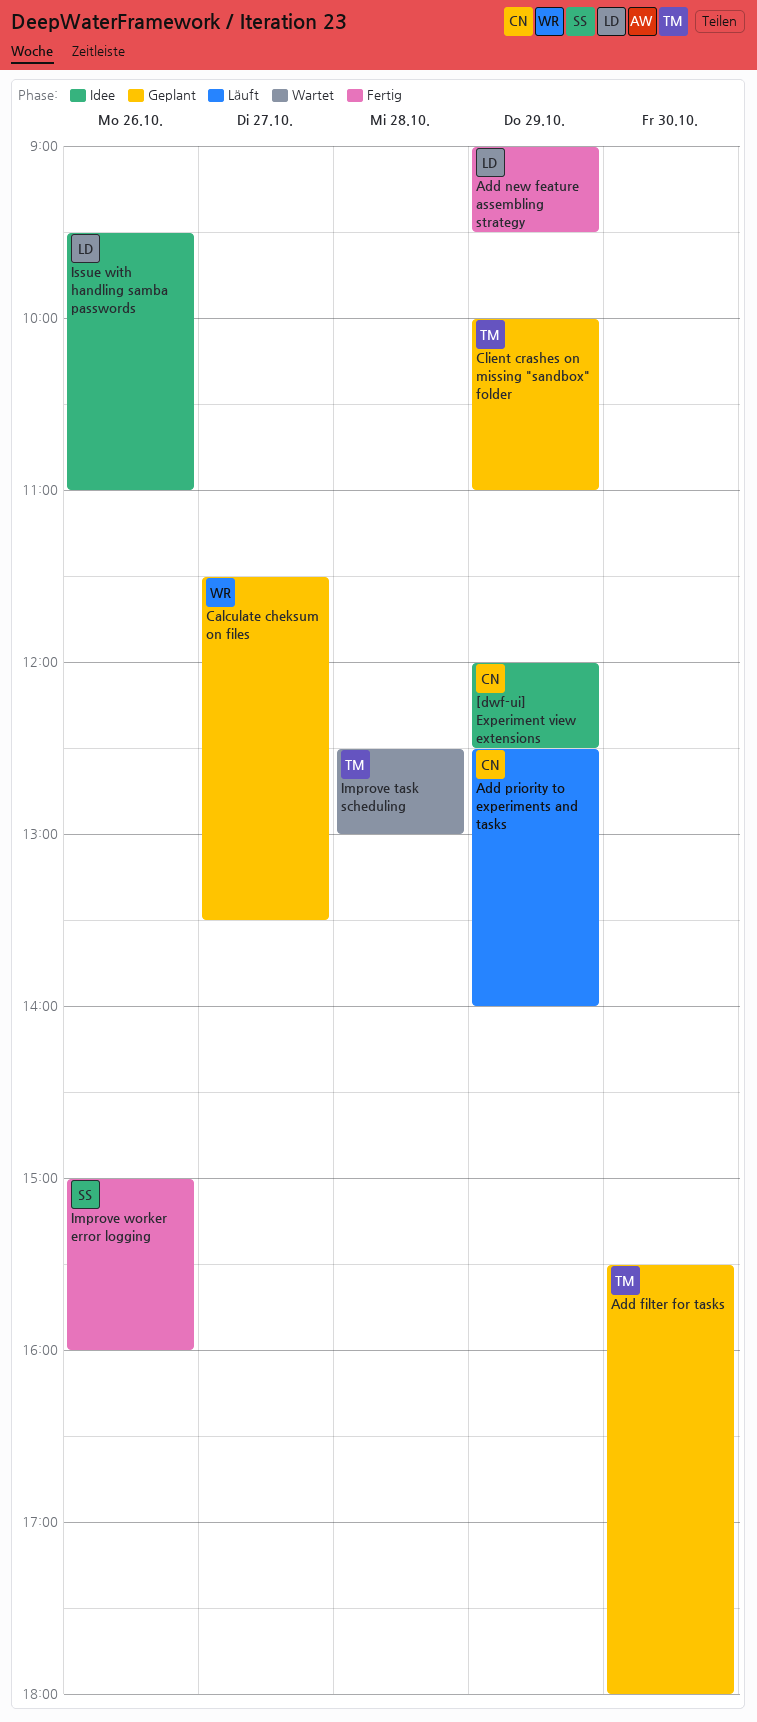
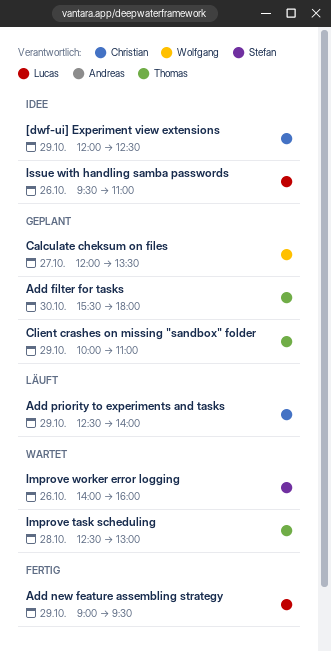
Calculate cheksum on files, begins: 11:30 -> 12:00
Improve worker error logging, status: Fertig -> Wartet
Improve worker error logging, begins: 15:00 -> 14:00

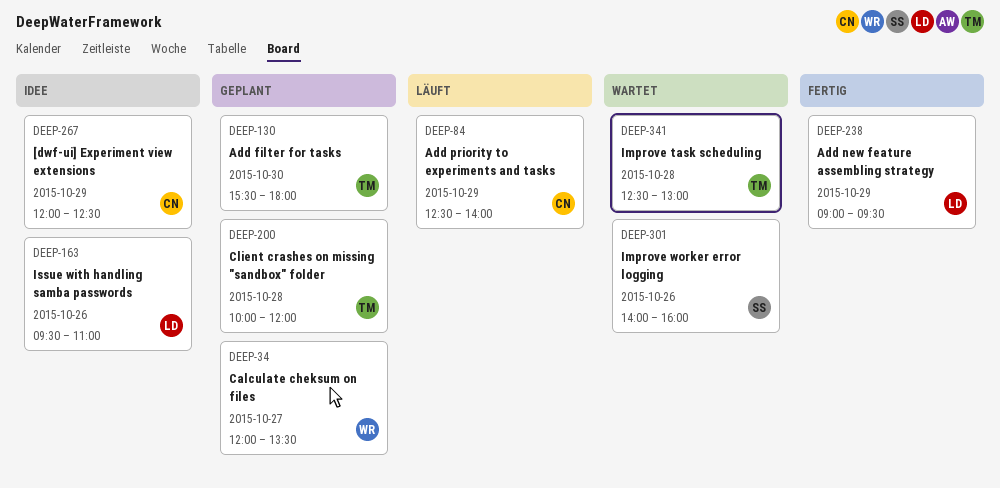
Client crashes on missing "sandbox" folder, day: Oct 29 -> Oct 28
Client crashes on missing "sandbox" folder, ends: 11:00 -> 12:00

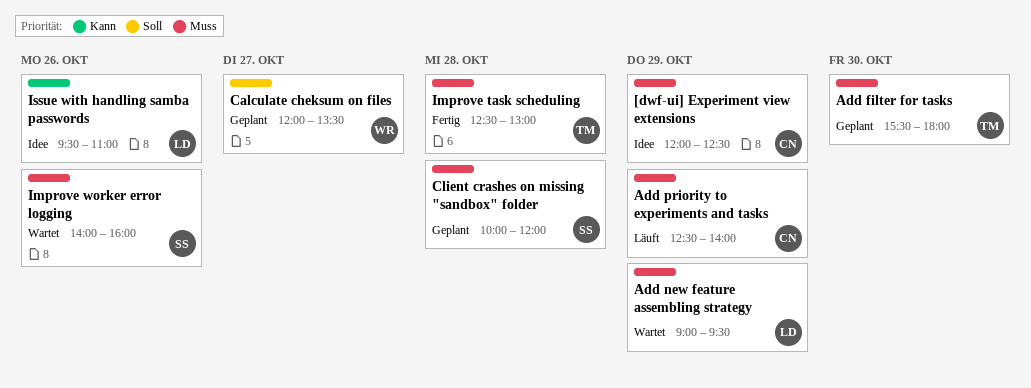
Add new feature assembling strategy, status: Fertig -> Wartet
Client crashes on missing "sandbox" folder, owner: TM -> SS
Improve task scheduling, status: Wartet -> Fertig

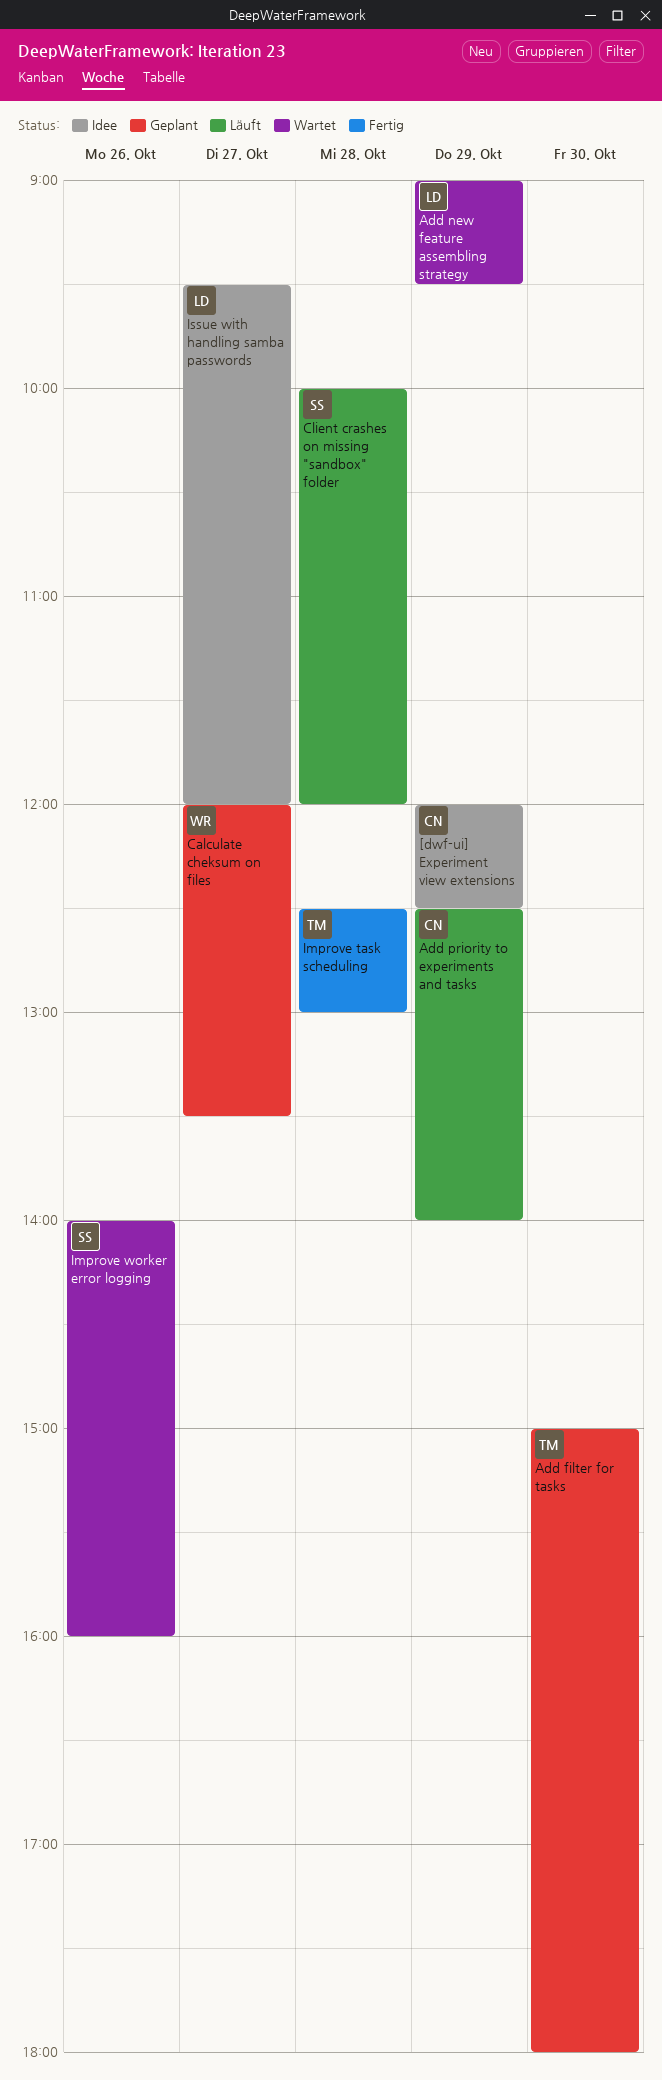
Add filter for tasks, begins: 15:30 -> 15:00
Client crashes on missing "sandbox" folder, status: Geplant -> Läuft
Issue with handling samba passwords, day: Oct 26 -> Oct 27
Issue with handling samba passwords, ends: 11:00 -> 12:00

